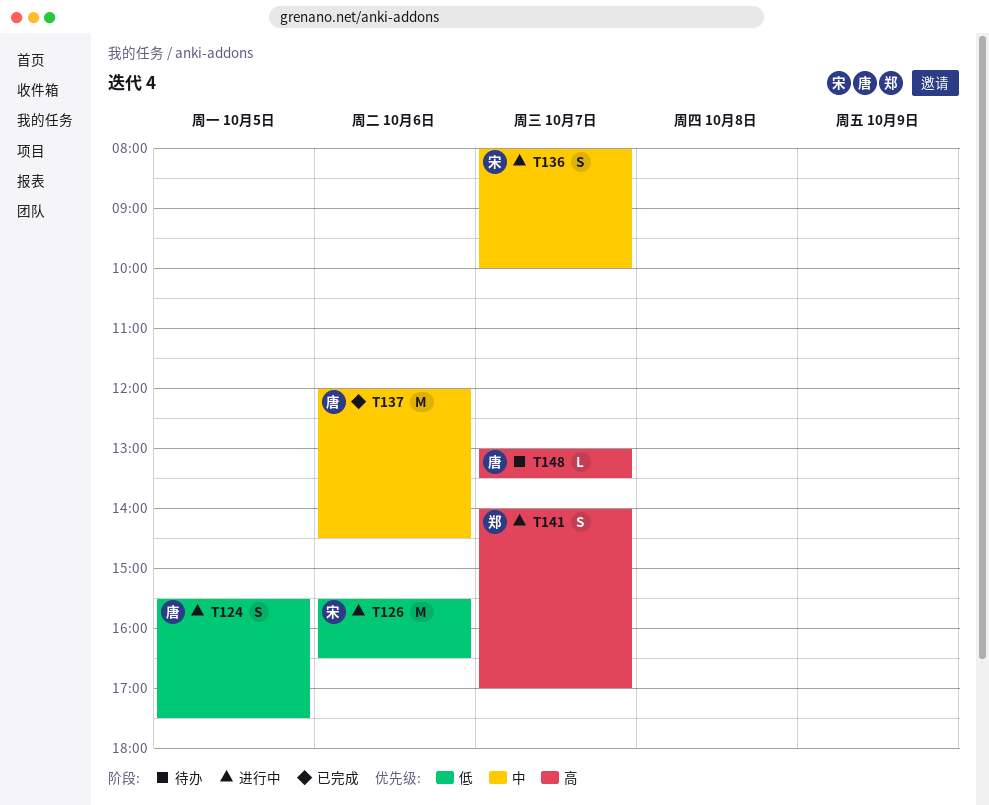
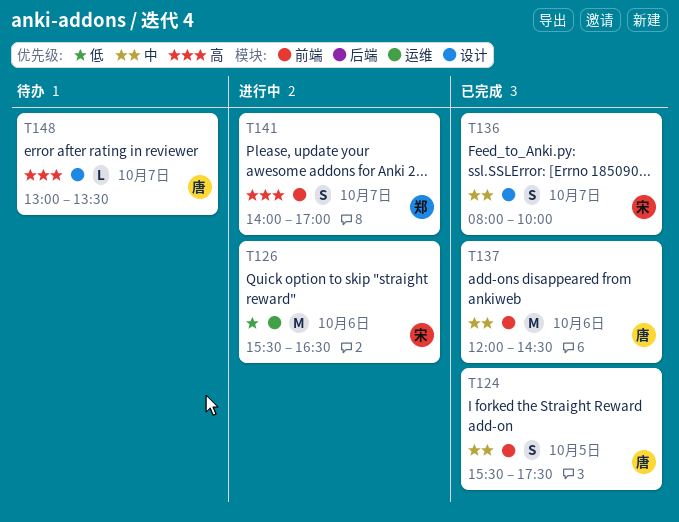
T124, status: 进行中 -> 已完成
T124, priority: 低 -> 中
T136, status: 进行中 -> 已完成

